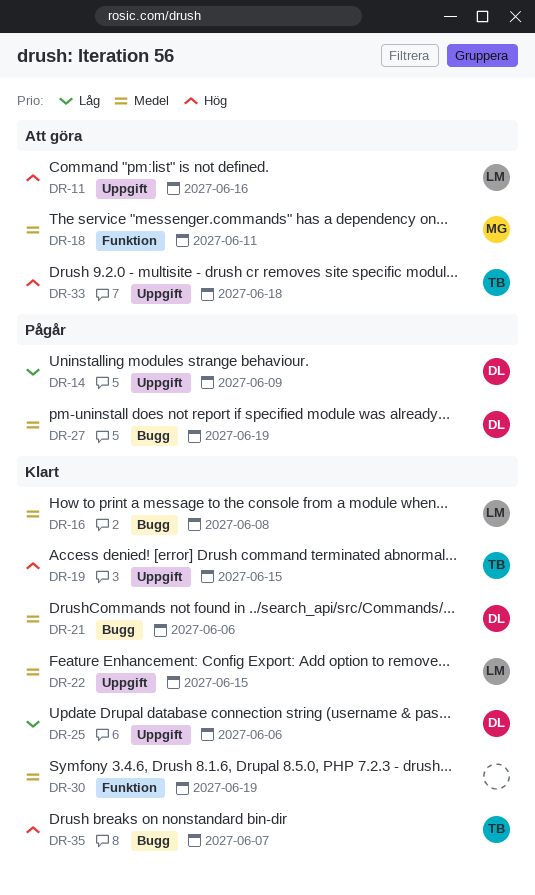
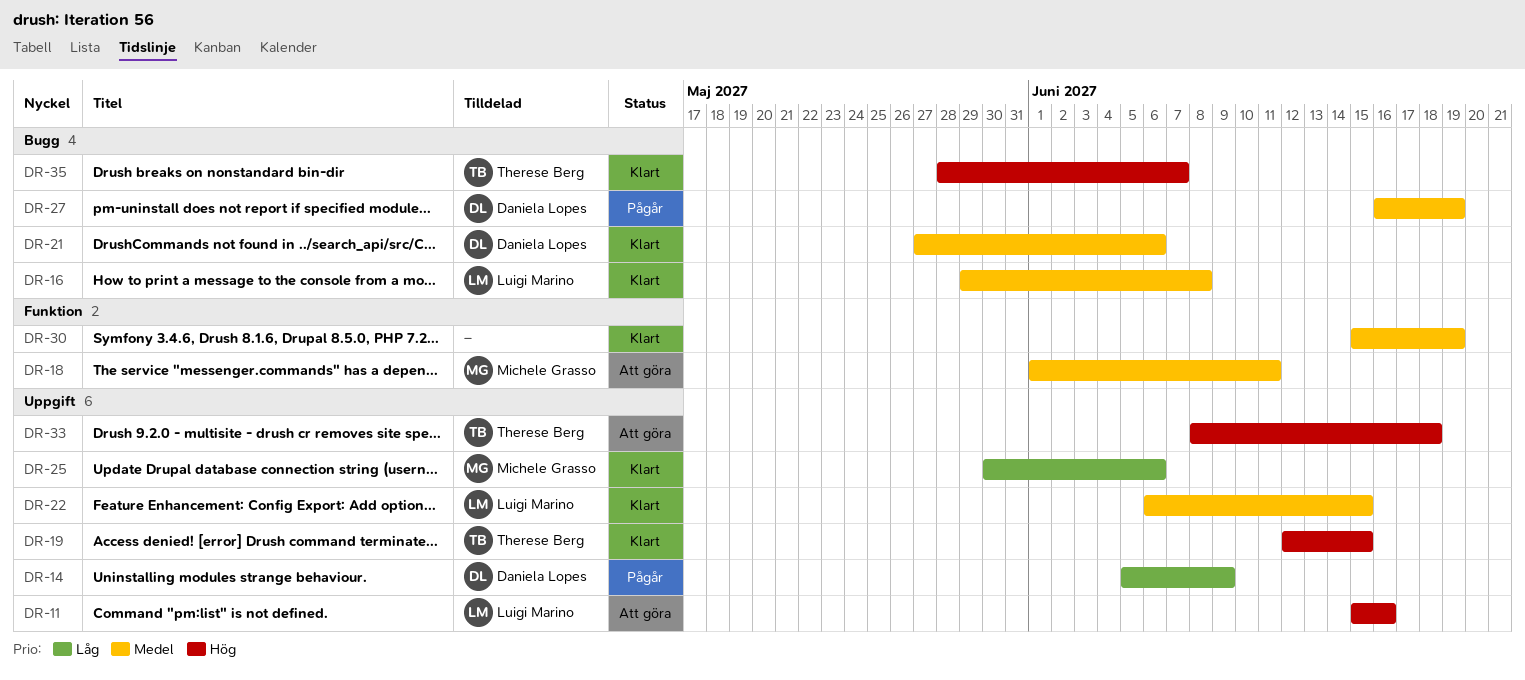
DR-25, owner: Daniela Lopes -> Michele Grasso

